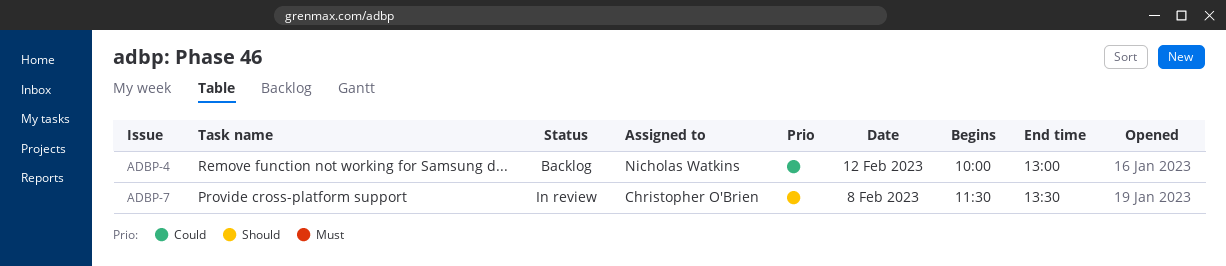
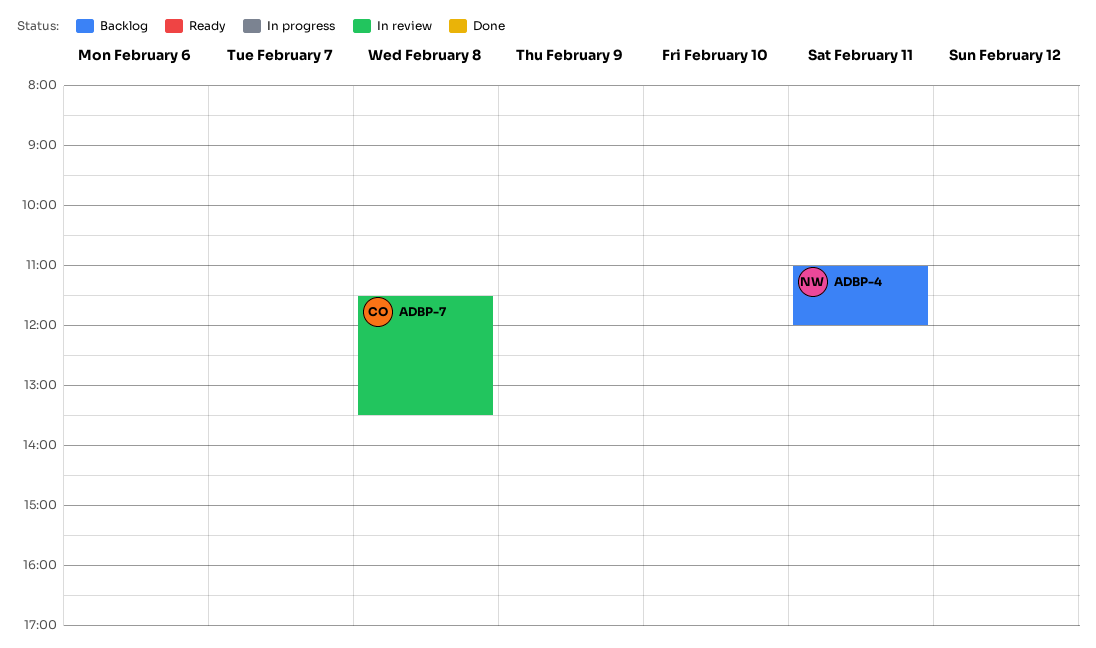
ADBP-4, day: Feb 12 -> Feb 11
ADBP-4, begins: 10:00 -> 11:00
ADBP-4, ends: 13:00 -> 12:00

